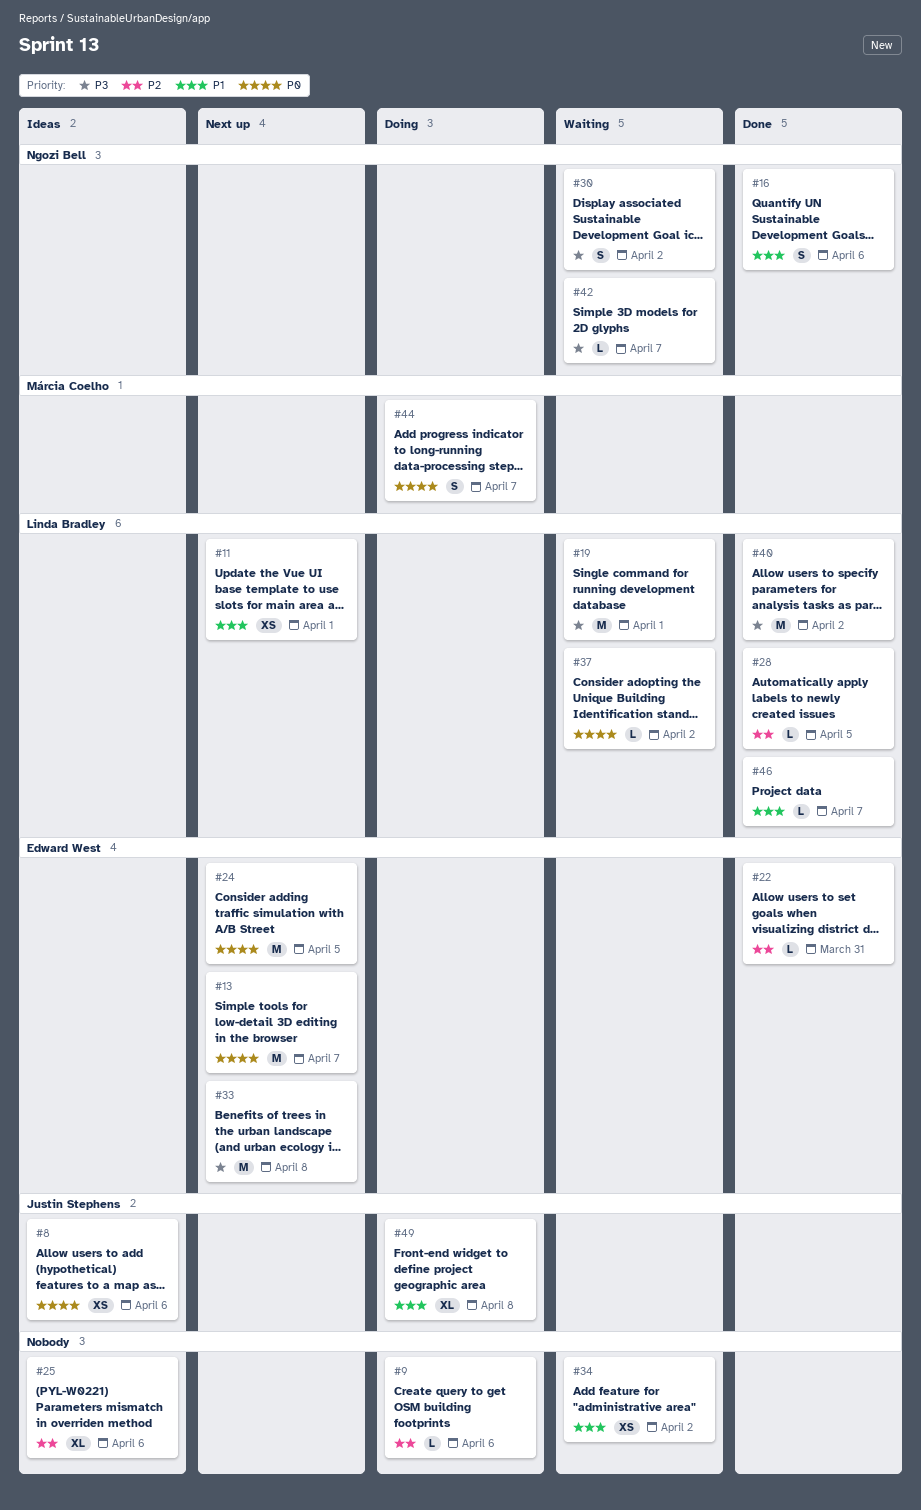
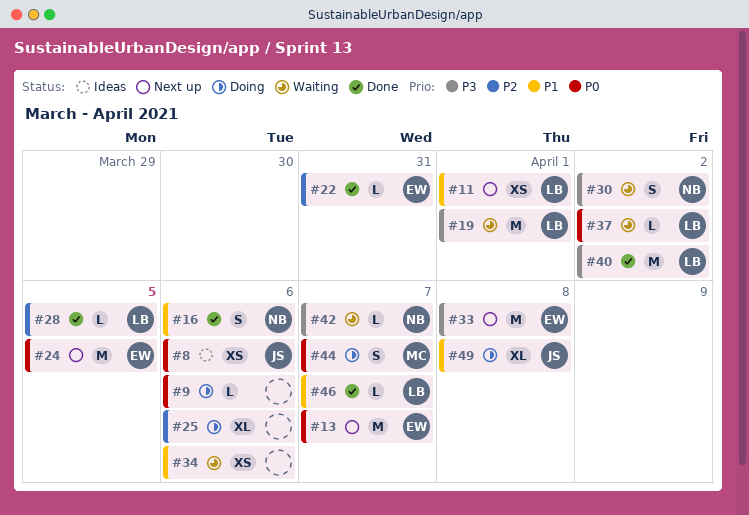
#9, priority: P2 -> P0
#25, status: Ideas -> Doing
#34, due: Apr 2 -> Apr 6

